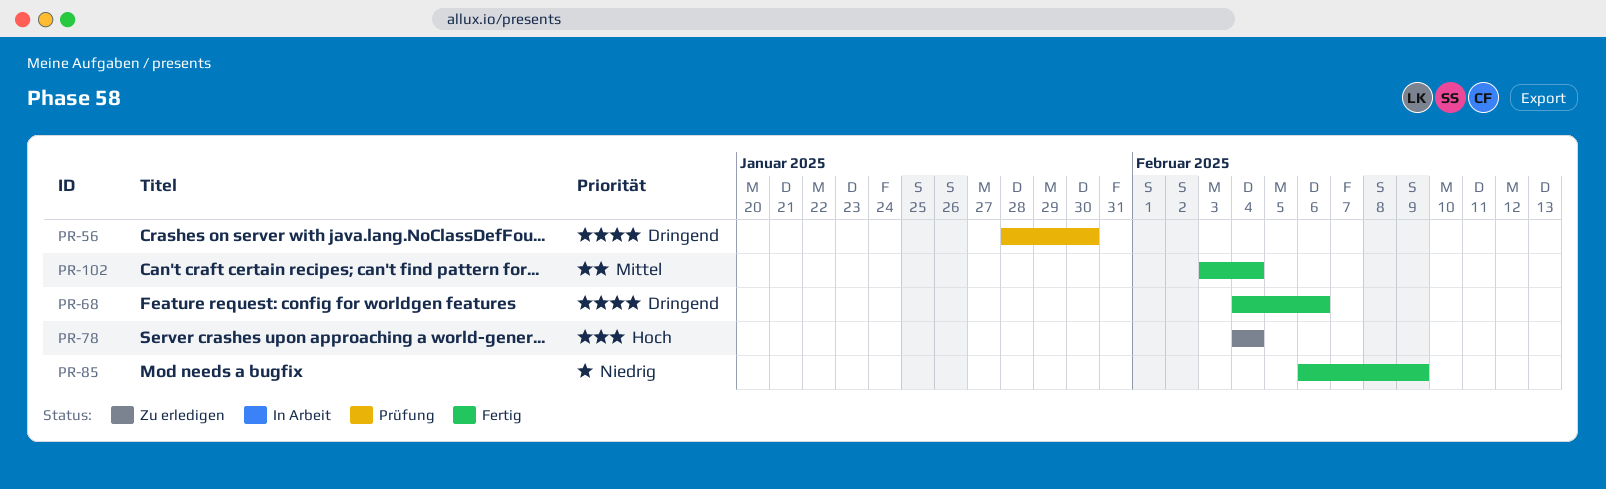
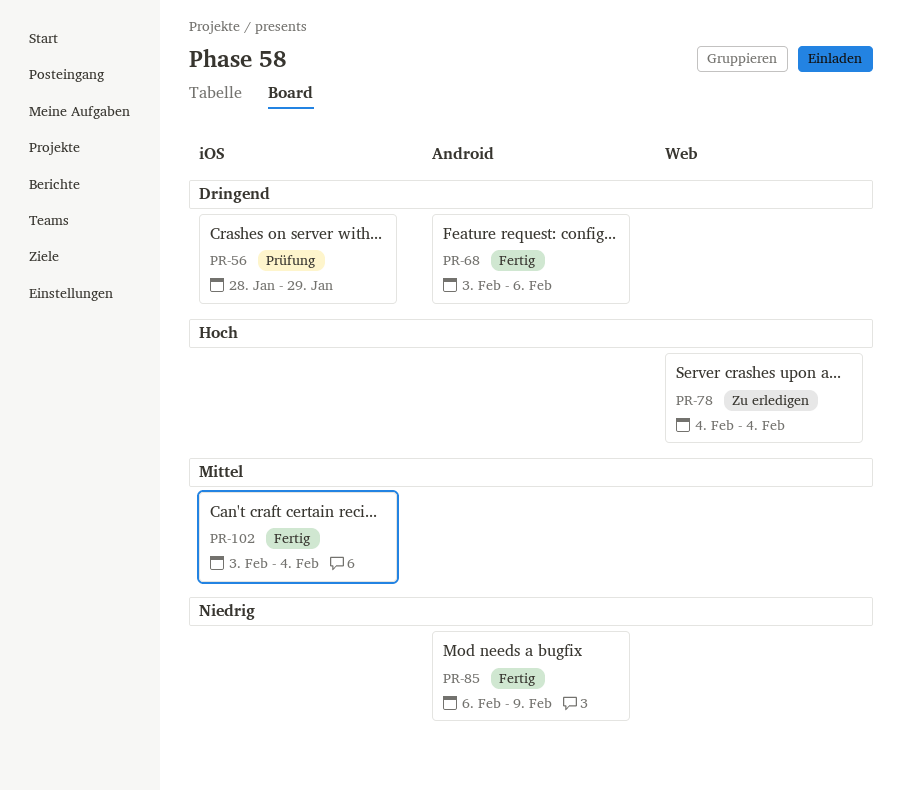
PR-56, due: Jan 30 -> Jan 29
PR-68, start: Feb 4 -> Feb 3

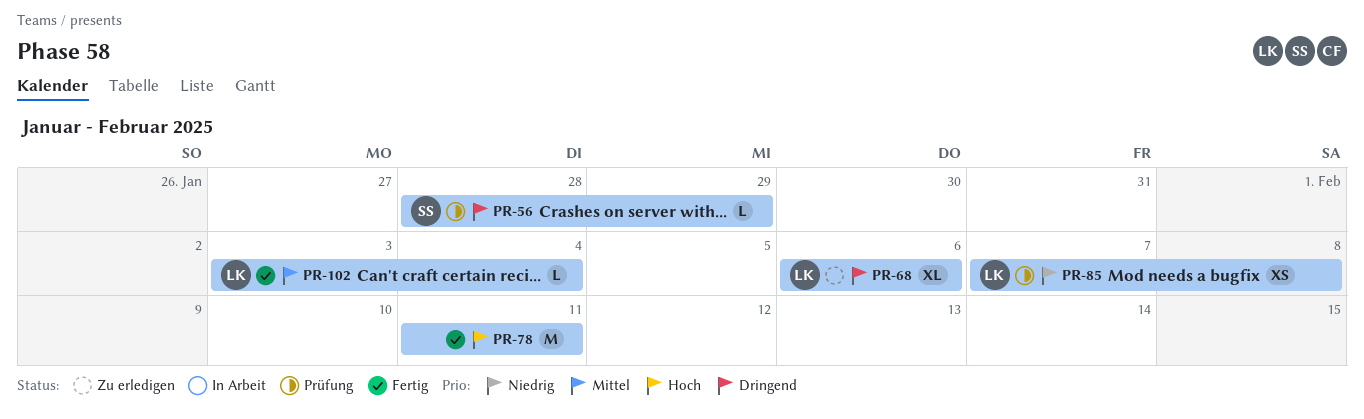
PR-68, status: Fertig -> Zu erledigen
PR-68, start: Feb 3 -> Feb 6
PR-78, status: Zu erledigen -> Fertig
PR-78, start: Feb 4 -> Feb 11
PR-78, due: Feb 4 -> Feb 11
PR-85, status: Fertig -> Prüfung
PR-85, start: Feb 6 -> Feb 7
PR-85, due: Feb 9 -> Feb 8

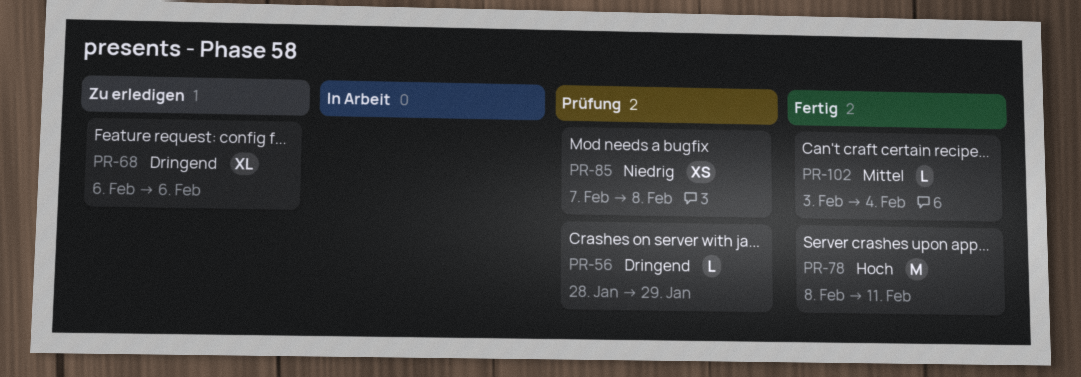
PR-78, start: Feb 11 -> Feb 8

